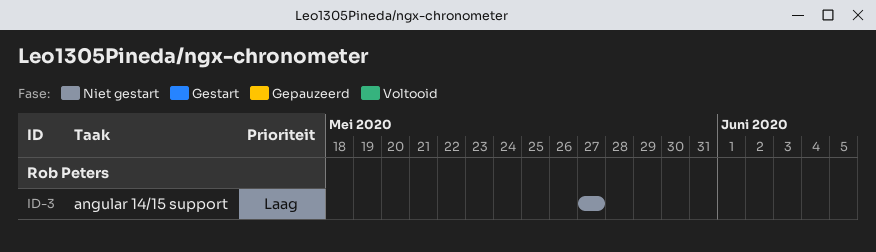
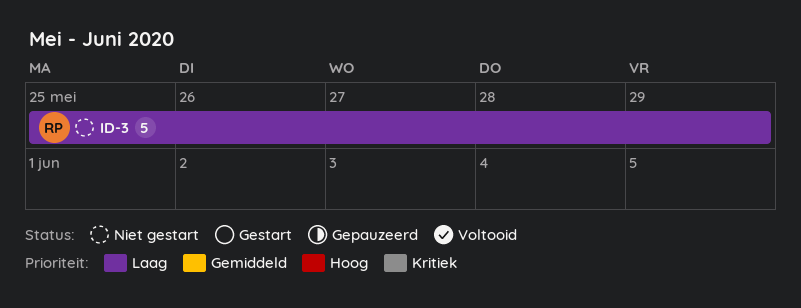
ID-3, start: May 27 -> May 25
ID-3, due: May 27 -> May 29

